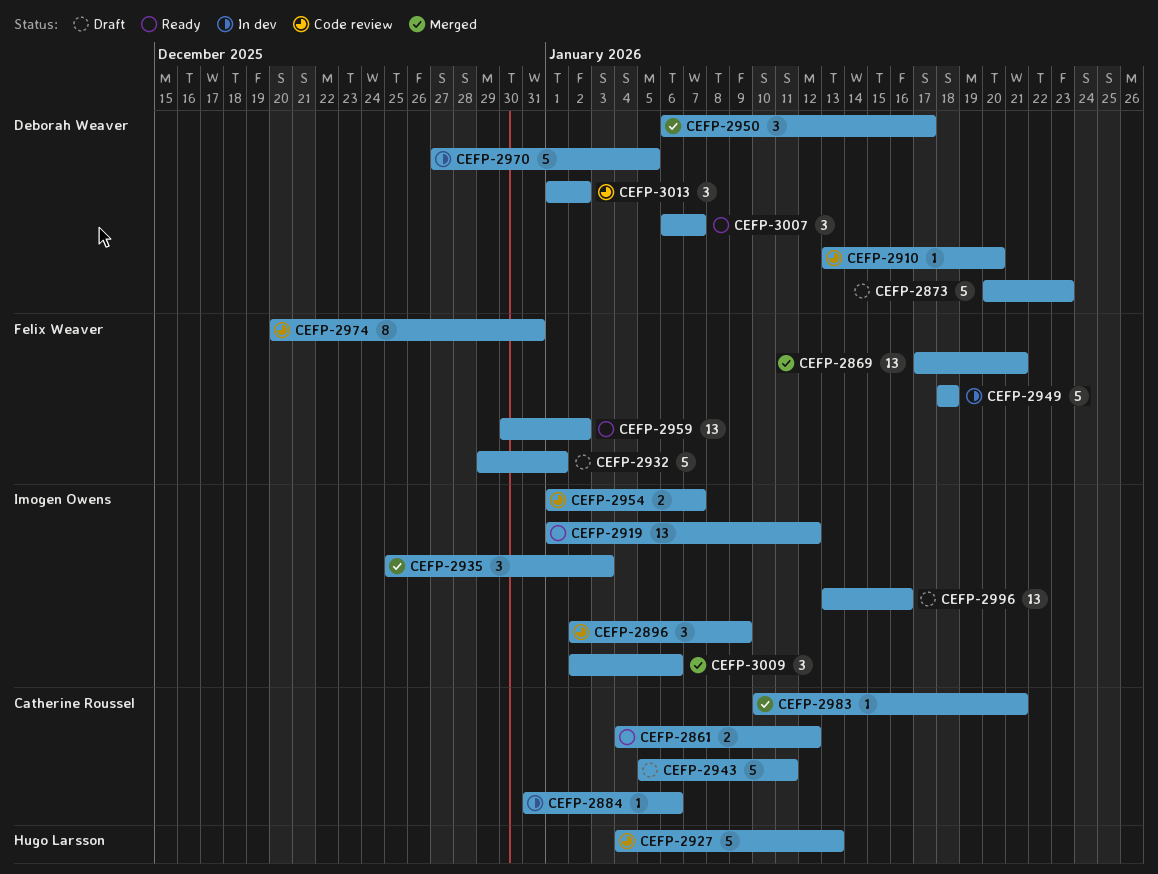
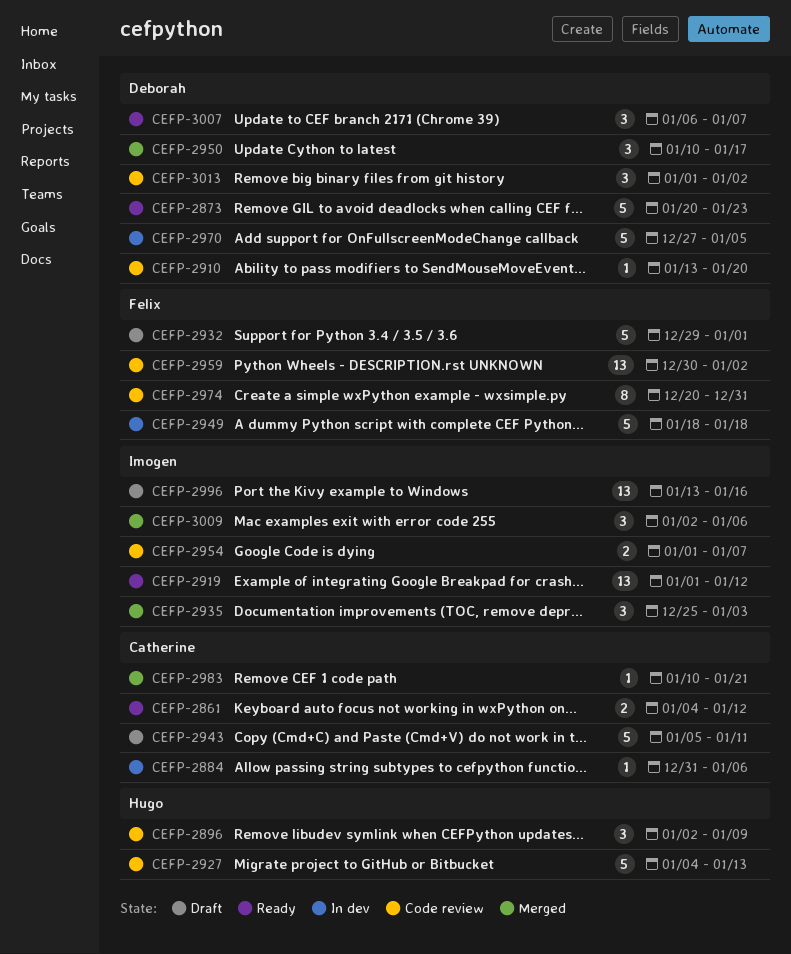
CEFP-2869: present -> none
CEFP-2873, status: Draft -> Ready
CEFP-2896, owner: Imogen Owens -> Hugo Larsson
CEFP-2950, start: Jan 6 -> Jan 10
CEFP-2959, status: Ready -> Code review

